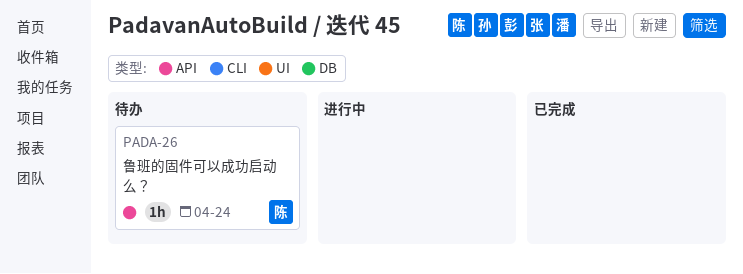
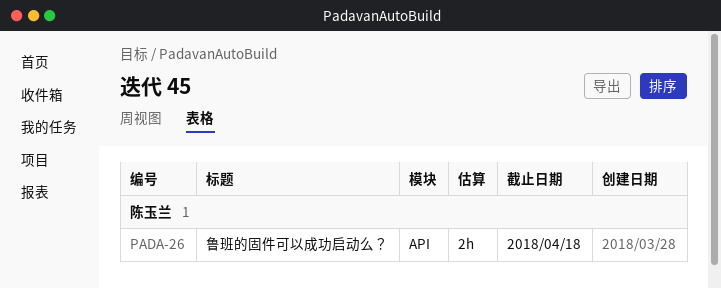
PADA-26, estimate: 1h -> 2h
PADA-26, due: Apr 24 -> Apr 18

